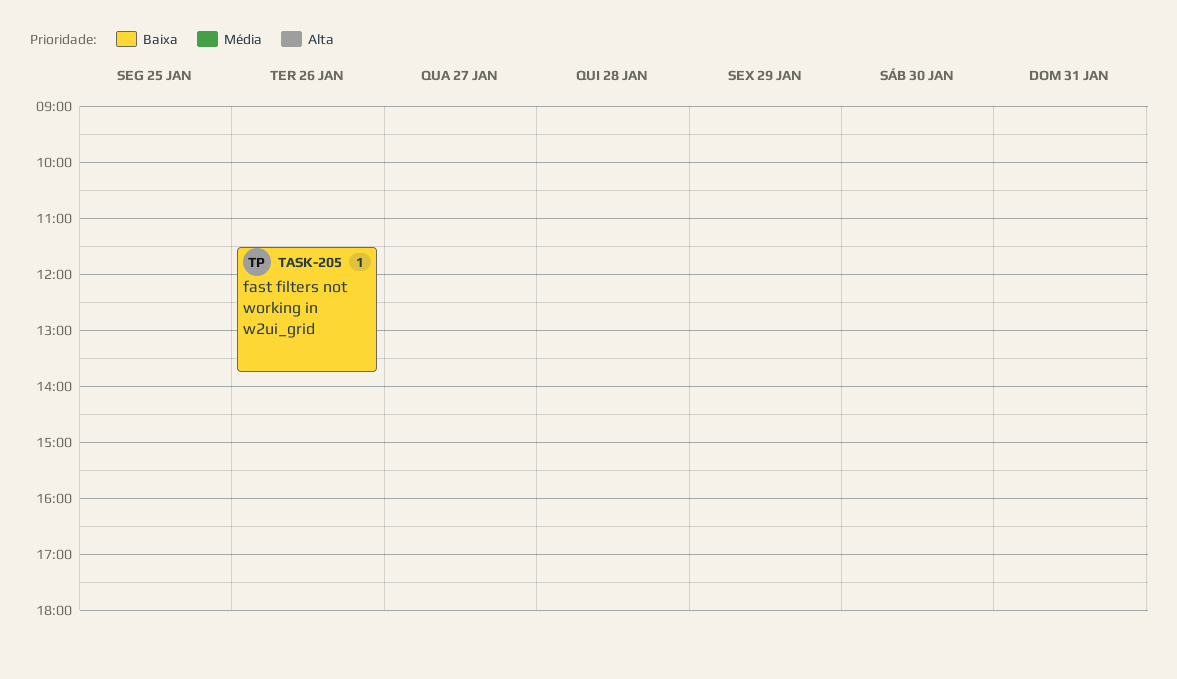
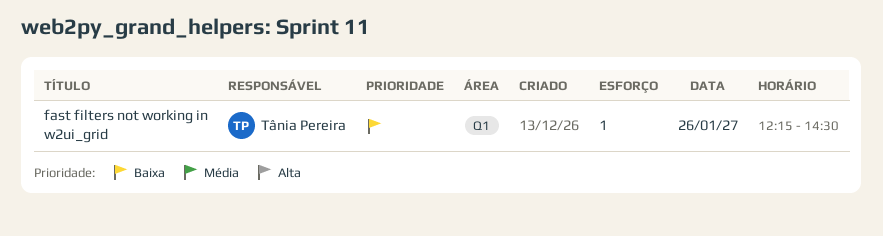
fast filters not working in w2ui_grid, begins: 11:30 -> 12:15
fast filters not working in w2ui_grid, ends: 13:45 -> 14:30

